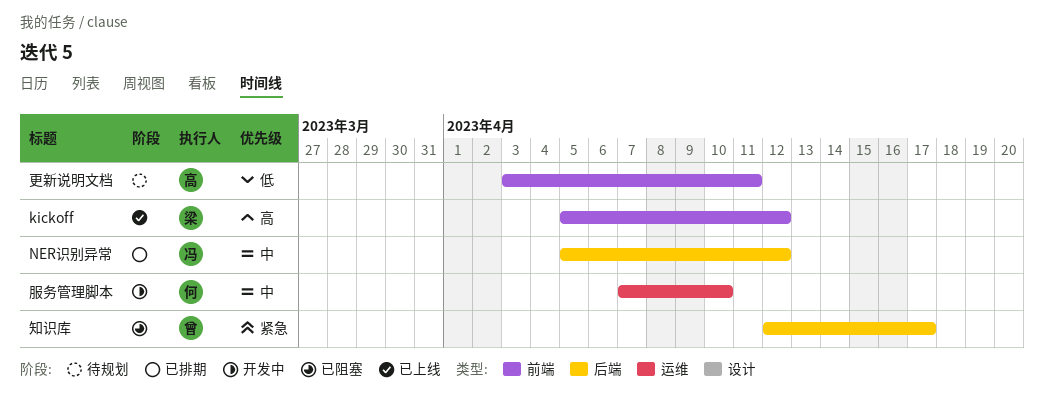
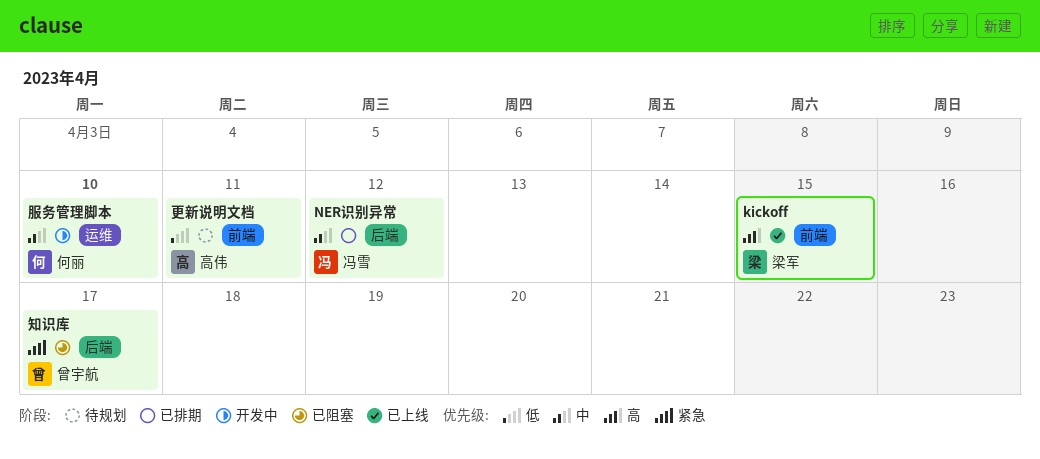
kickoff, due: Apr 12 -> Apr 15

